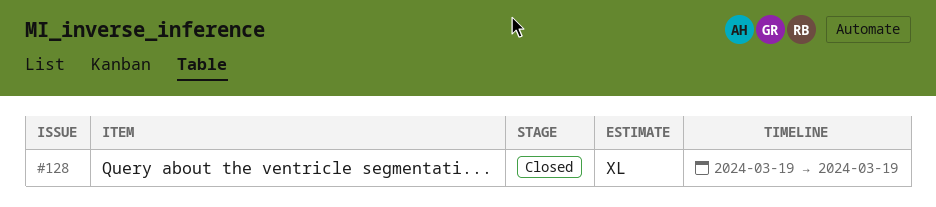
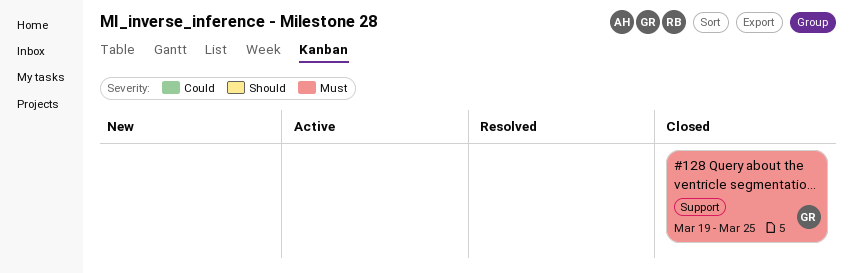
#128, due: Mar 19 -> Mar 25

